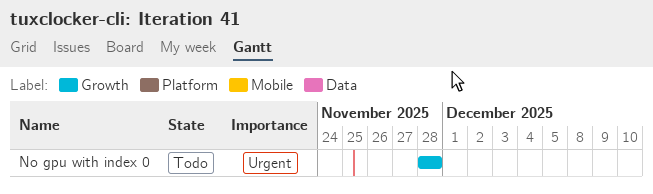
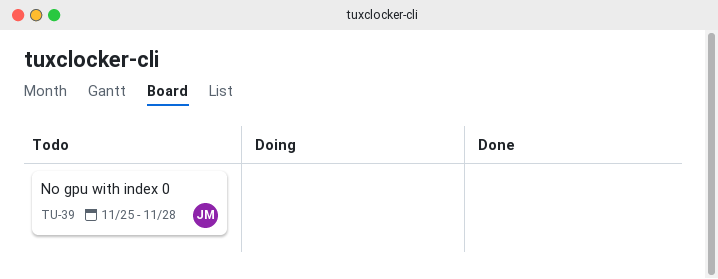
No gpu with index 0, start: Nov 28 -> Nov 25

